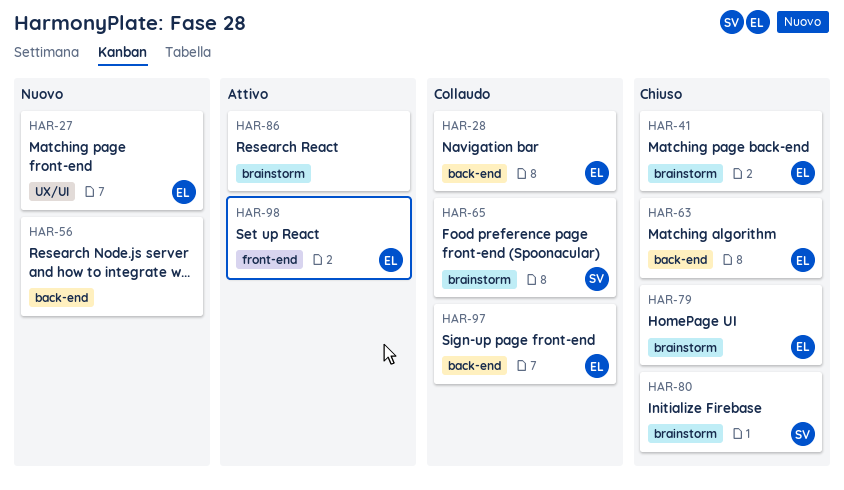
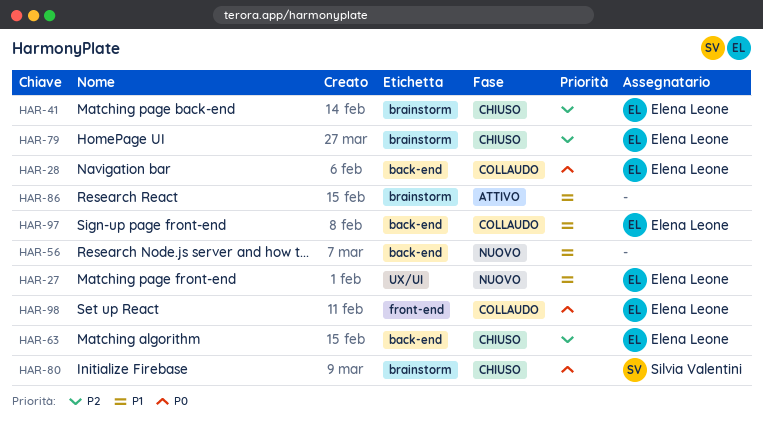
HAR-65: present -> none
HAR-98, status: Attivo -> Collaudo

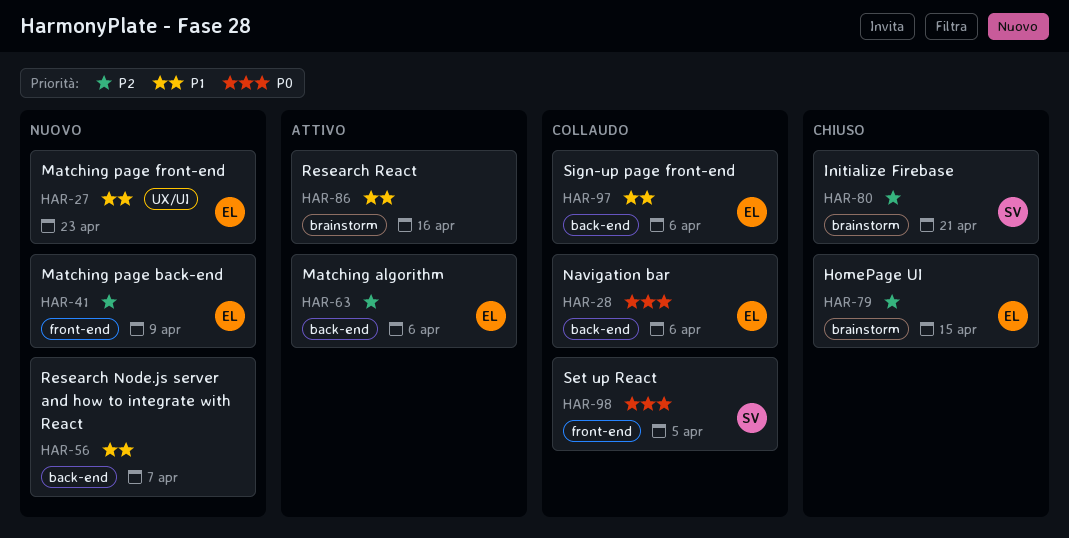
HAR-41, status: Chiuso -> Nuovo
HAR-41, label: brainstorm -> front-end
HAR-63, status: Chiuso -> Attivo
HAR-80, priority: P0 -> P2
HAR-98, owner: Elena Leone -> Silvia Valentini

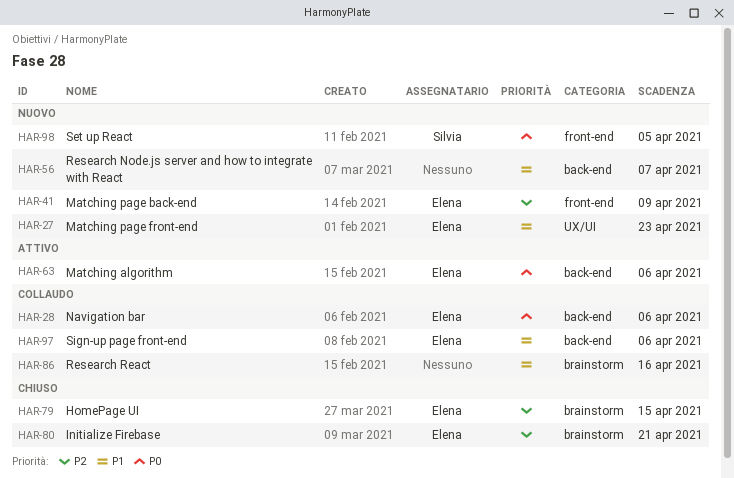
HAR-63, priority: P2 -> P0
HAR-80, owner: Silvia -> Elena
HAR-86, status: Attivo -> Collaudo
HAR-98, status: Collaudo -> Nuovo

